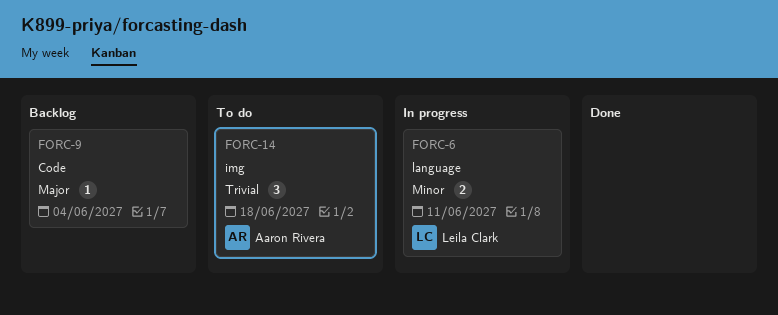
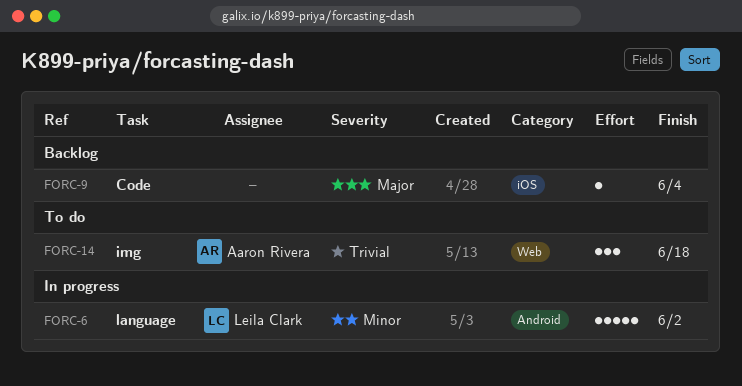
FORC-6, estimate: 2 -> 5
FORC-6, due: Jun 11 -> Jun 2

